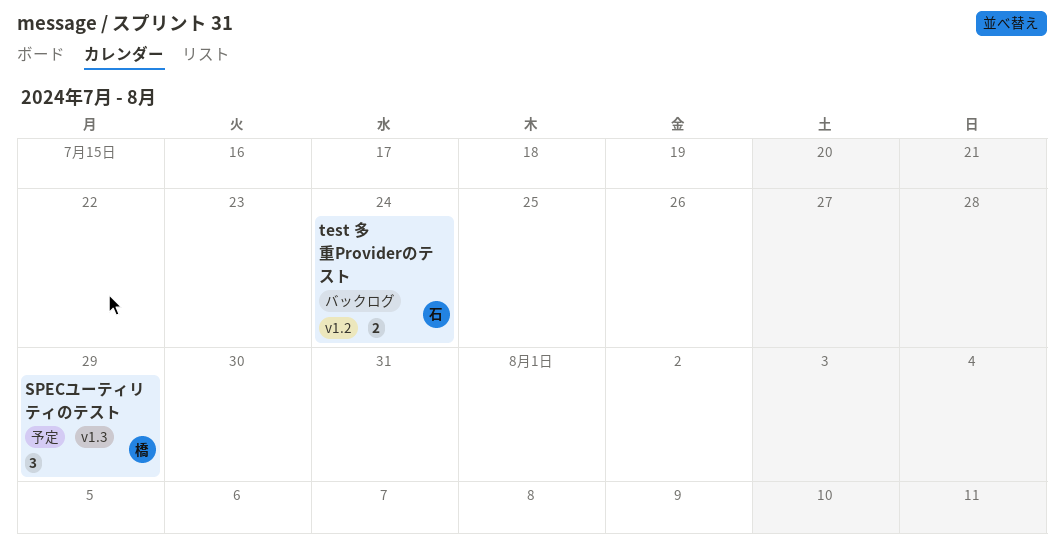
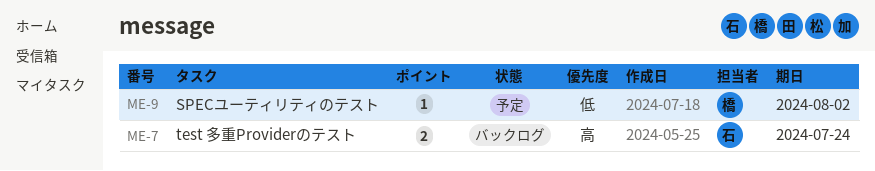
SPECユーティリティのテスト, estimate: 3 -> 1
SPECユーティリティのテスト, due: Jul 29 -> Aug 2

